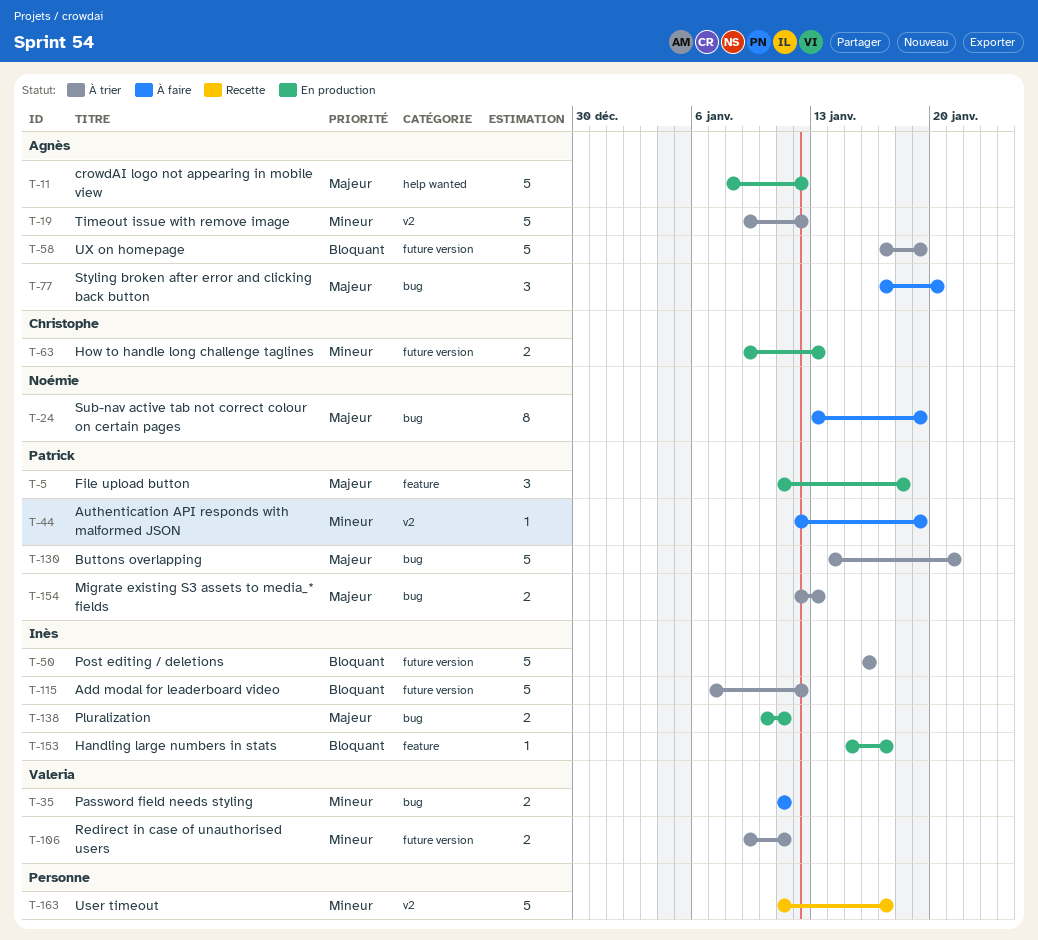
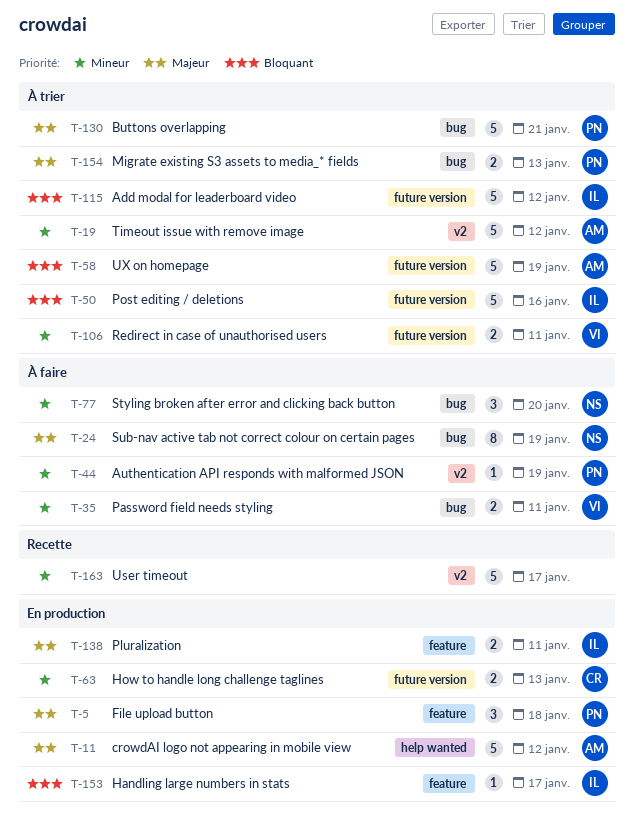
T-77, owner: Agnès -> Noémie
T-77, priority: Majeur -> Mineur
T-138, label: bug -> feature

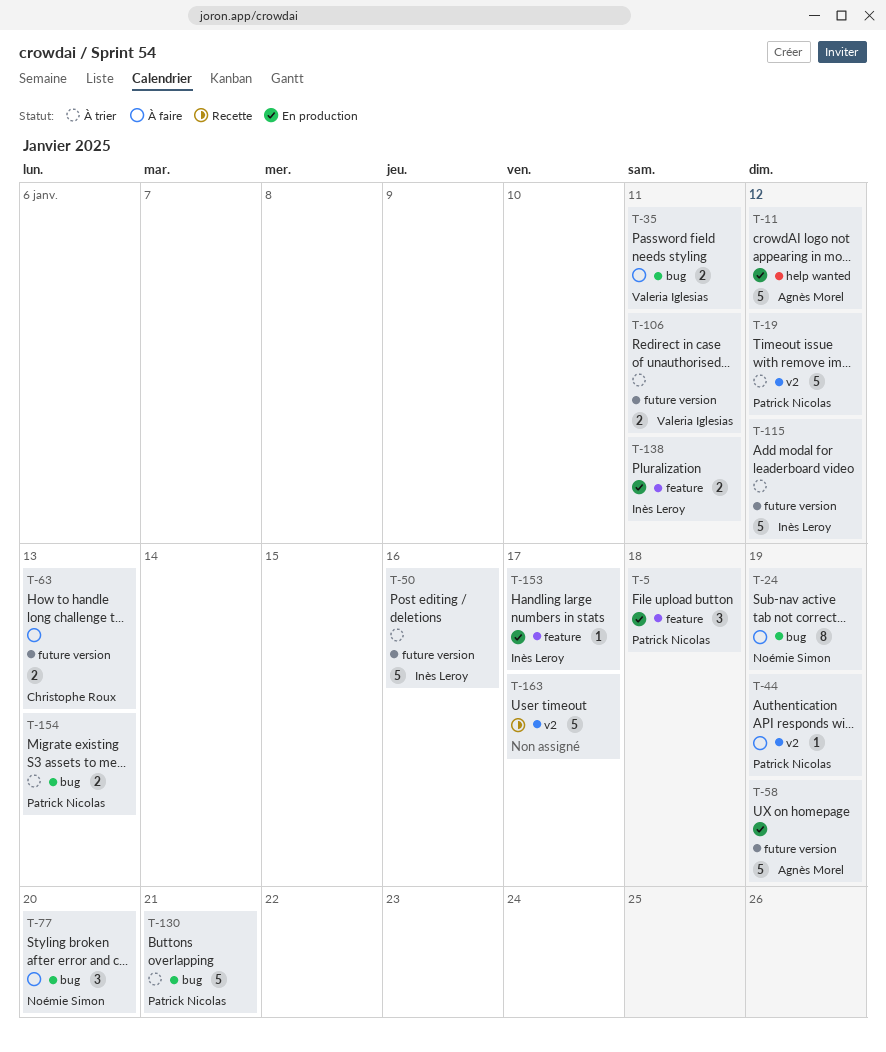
T-19, owner: Agnès Morel -> Patrick Nicolas
T-58, status: À trier -> En production
T-63, status: En production -> À faire

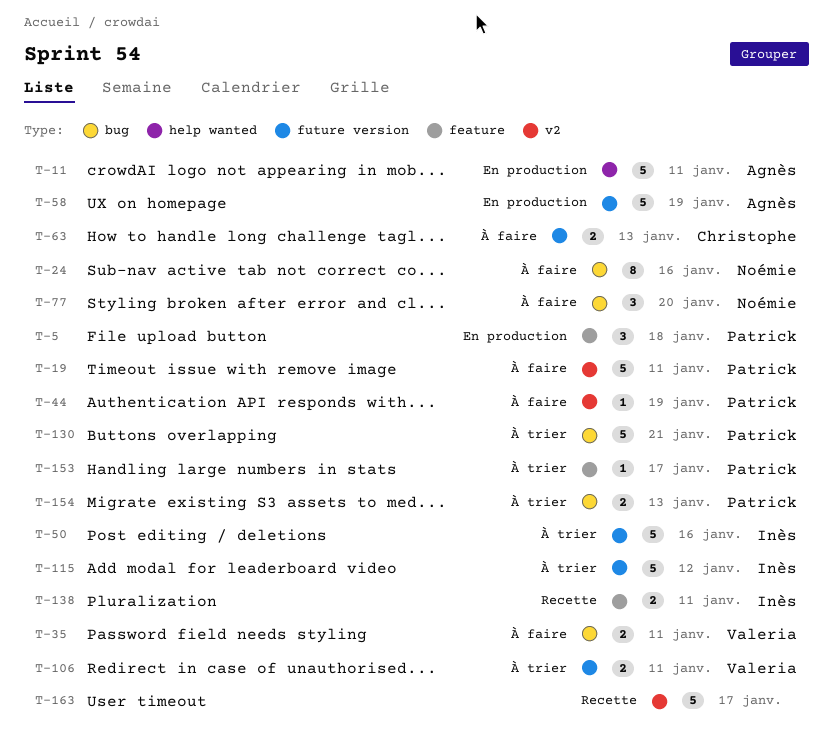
T-11, due: Jan 12 -> Jan 11
T-19, status: À trier -> À faire
T-19, due: Jan 12 -> Jan 11
T-24, due: Jan 19 -> Jan 16
T-138, status: En production -> Recette
T-153, status: En production -> À trier
T-153, owner: Inès Leroy -> Patrick Nicolas

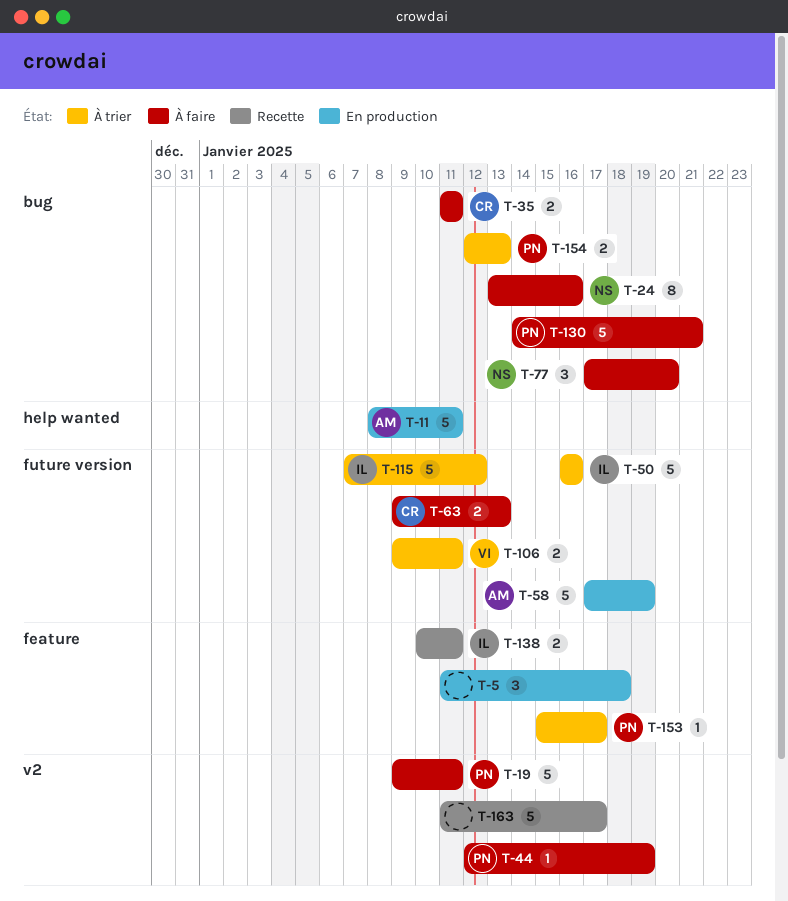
T-5, owner: Patrick -> none
T-35, owner: Valeria -> Christophe
T-130, status: À trier -> À faire

